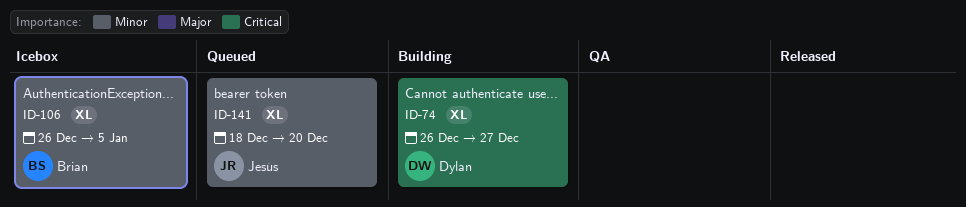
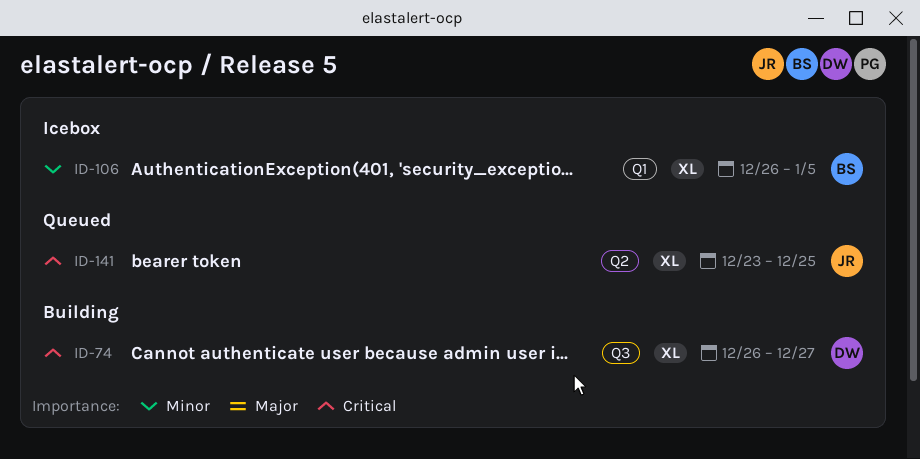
ID-141, priority: Minor -> Critical
ID-141, start: Dec 18 -> Dec 23
ID-141, due: Dec 20 -> Dec 25

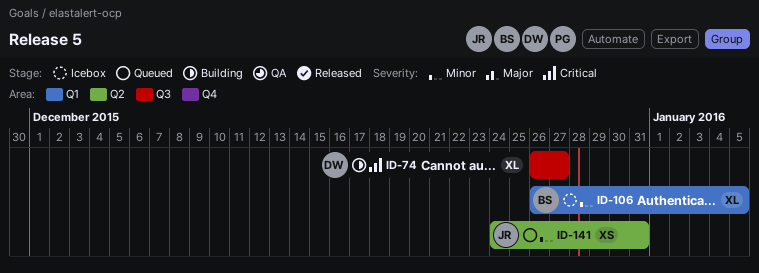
ID-141, priority: Critical -> Minor
ID-141, estimate: XL -> XS
ID-141, start: Dec 23 -> Dec 24
ID-141, due: Dec 25 -> Dec 31

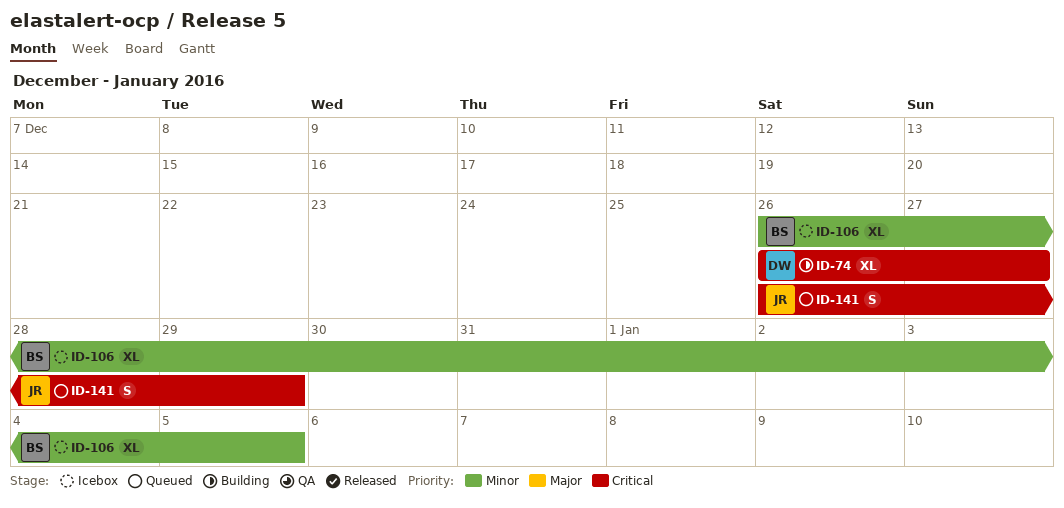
ID-141, priority: Minor -> Critical
ID-141, estimate: XS -> S
ID-141, start: Dec 24 -> Dec 26
ID-141, due: Dec 31 -> Dec 29

